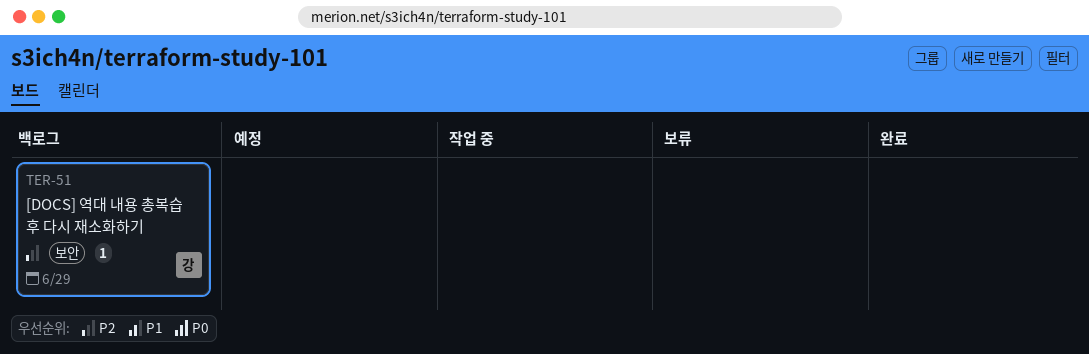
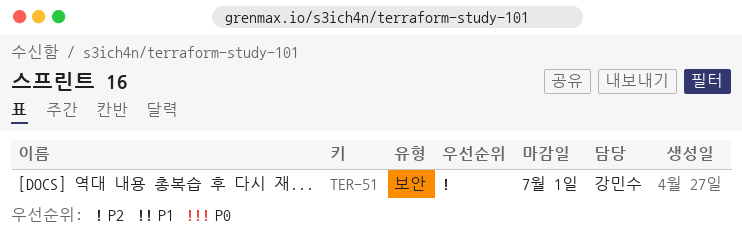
TER-51, due: Jun 29 -> Jul 1

